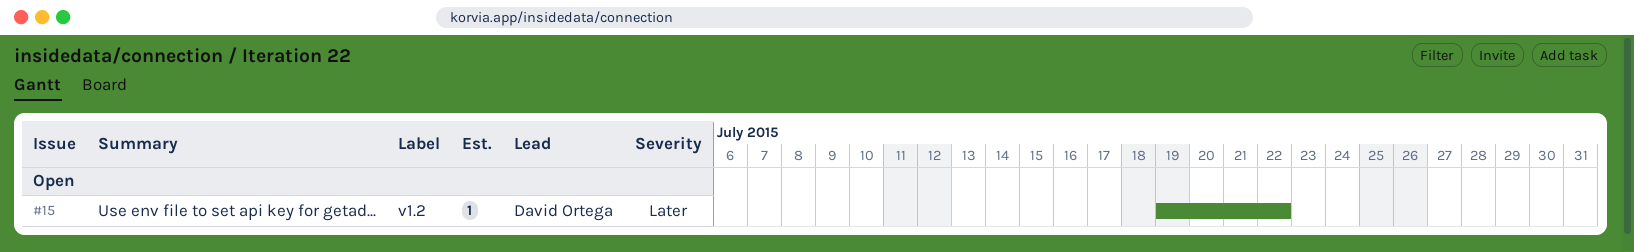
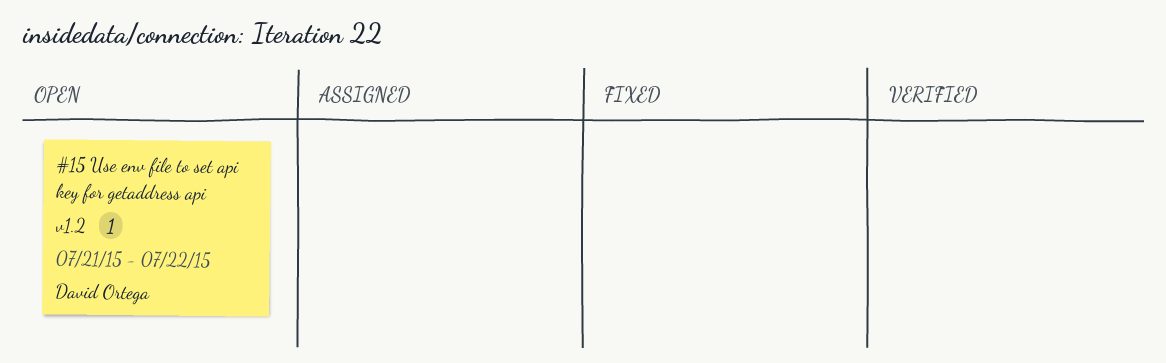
#15, start: Jul 19 -> Jul 21

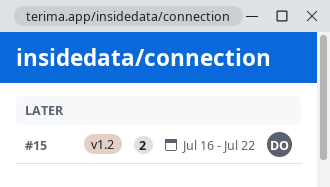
#15, estimate: 1 -> 2
#15, start: Jul 21 -> Jul 16

